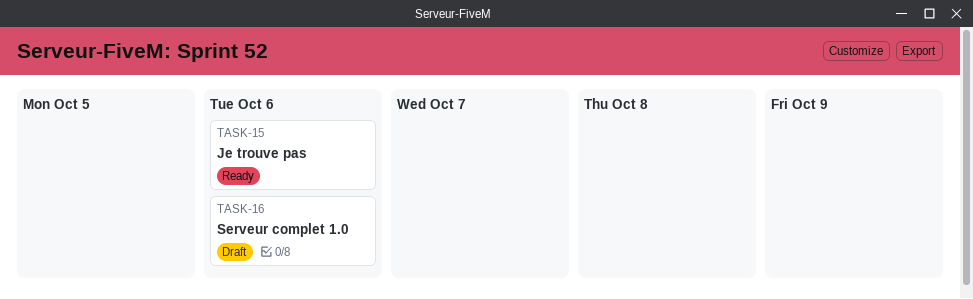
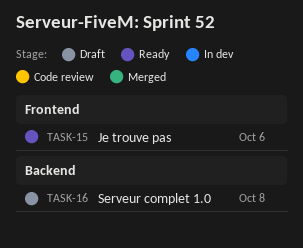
TASK-16, due: Oct 6 -> Oct 8

